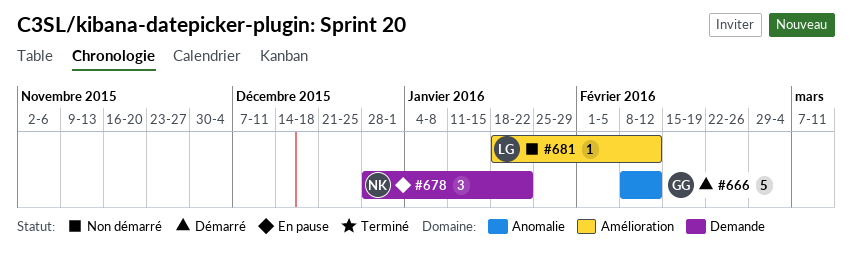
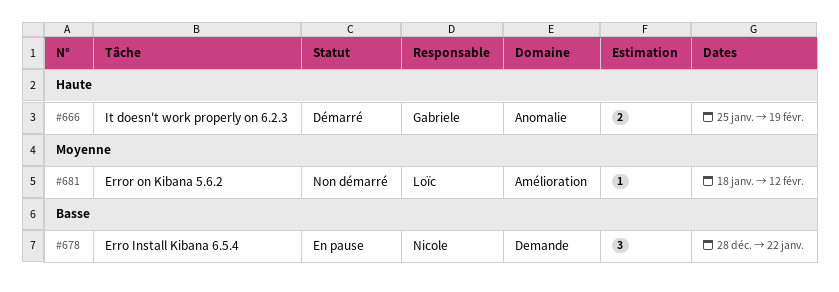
#666, estimate: 5 -> 2
#666, start: Feb 8 -> Jan 25
#666, due: Feb 12 -> Feb 19

